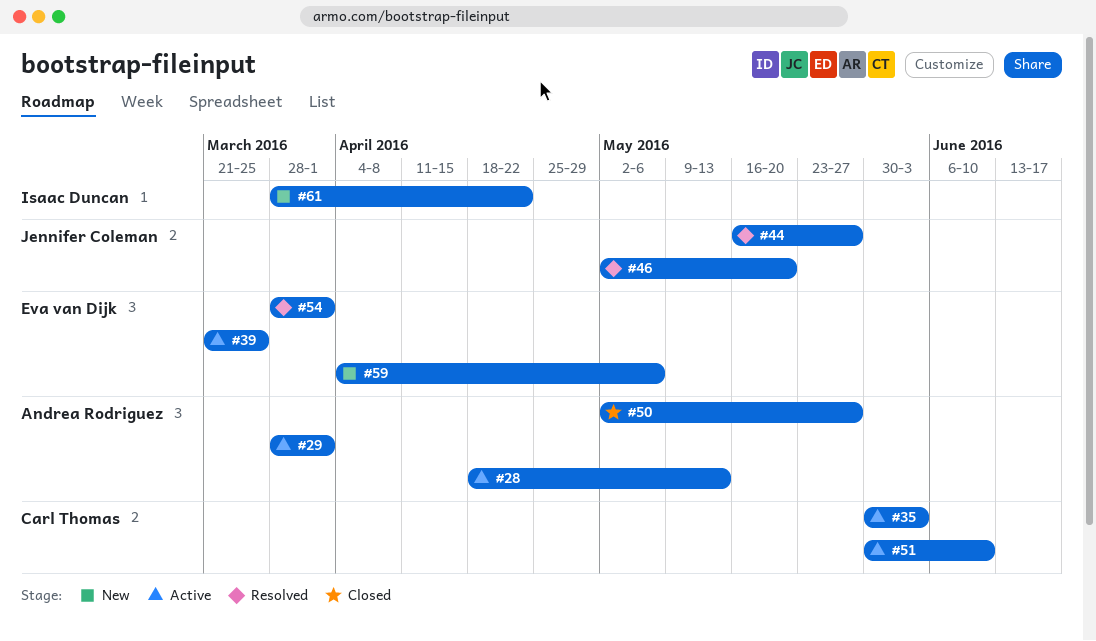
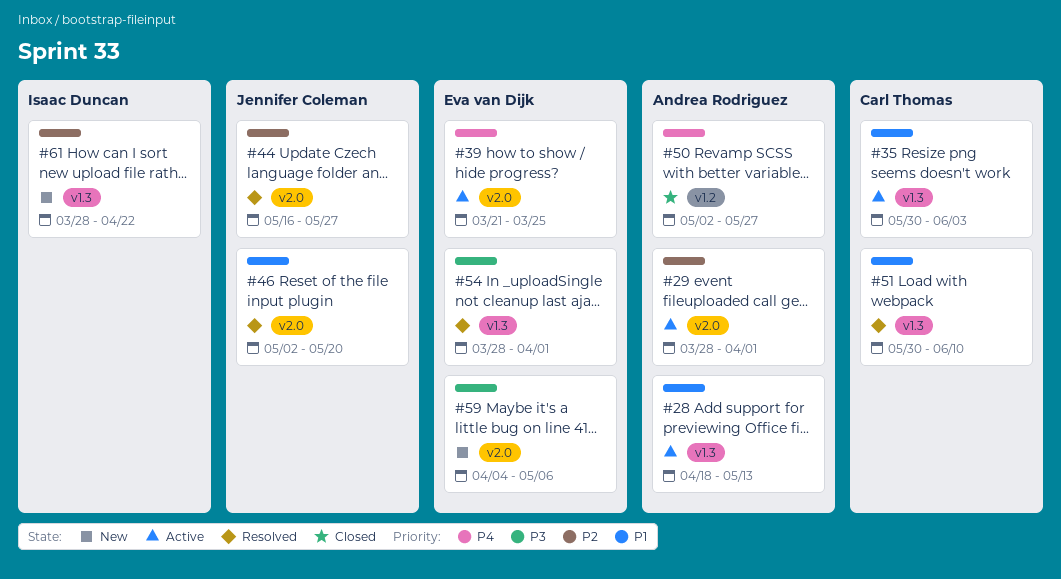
#51, status: Active -> Resolved

